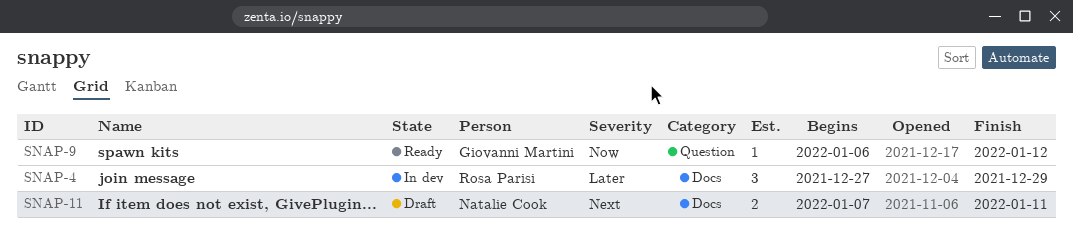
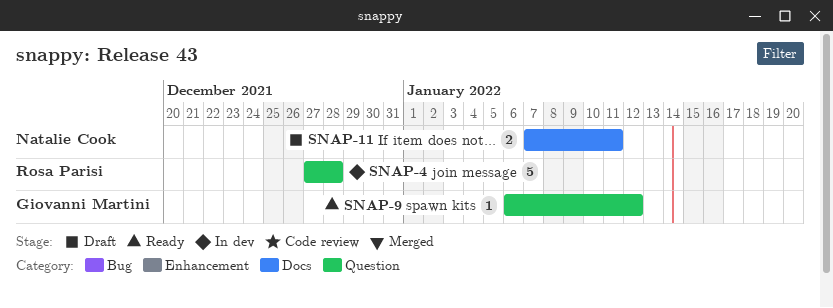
SNAP-4, label: Docs -> Question
SNAP-4, estimate: 3 -> 5
SNAP-4, due: Dec 29 -> Dec 28

